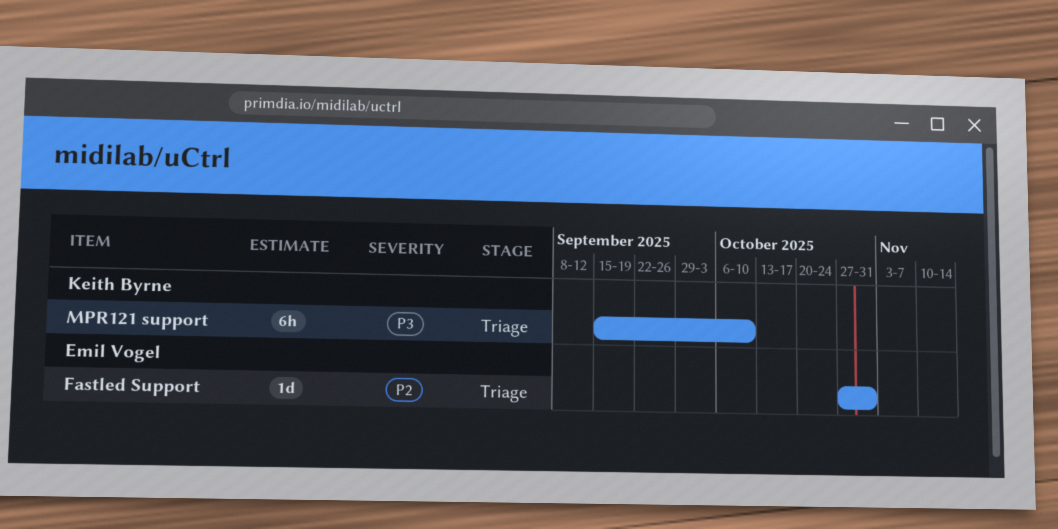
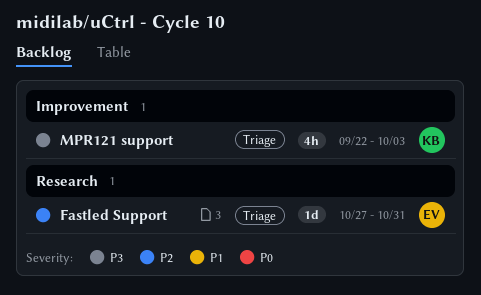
MPR121 support, estimate: 6h -> 4h
MPR121 support, start: Sep 15 -> Sep 22
MPR121 support, due: Oct 10 -> Oct 3

